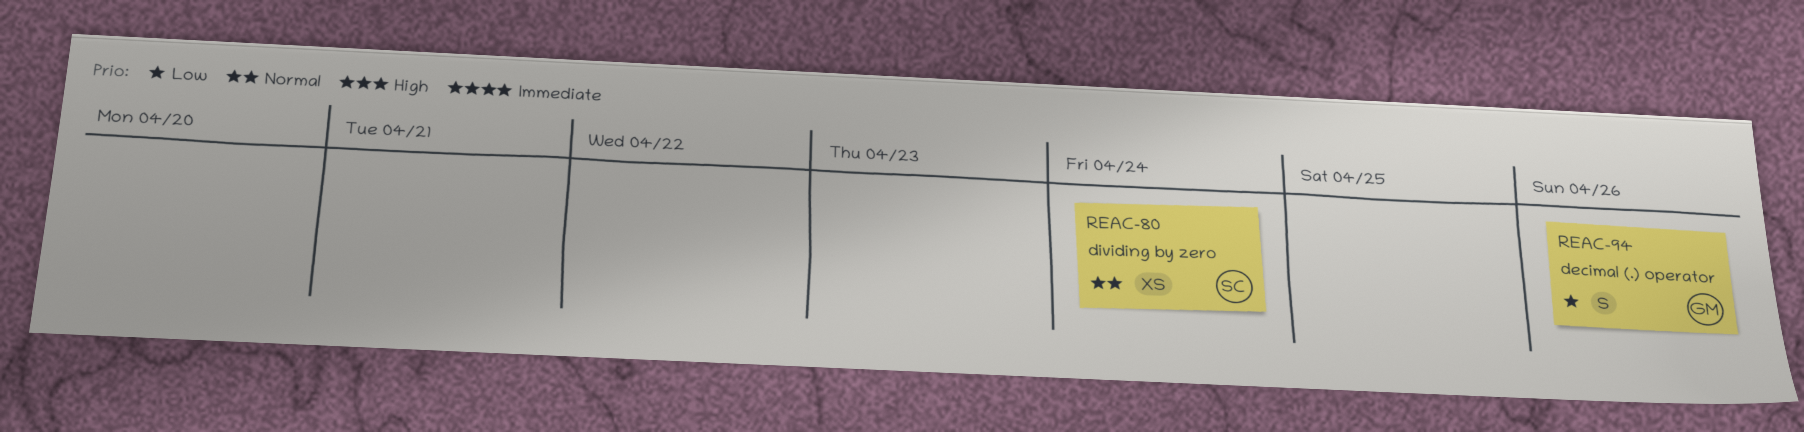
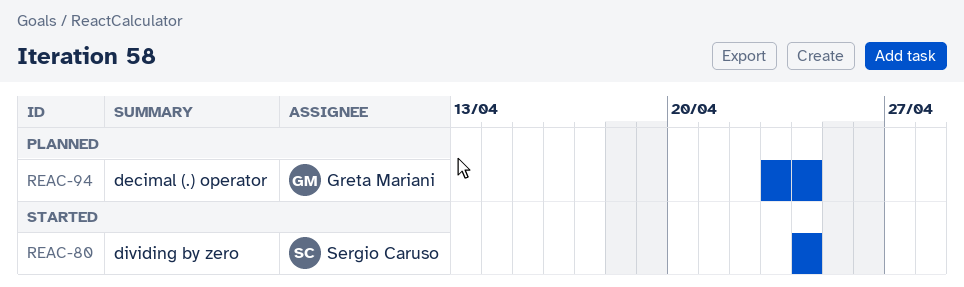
REAC-94, due: Apr 26 -> Apr 24

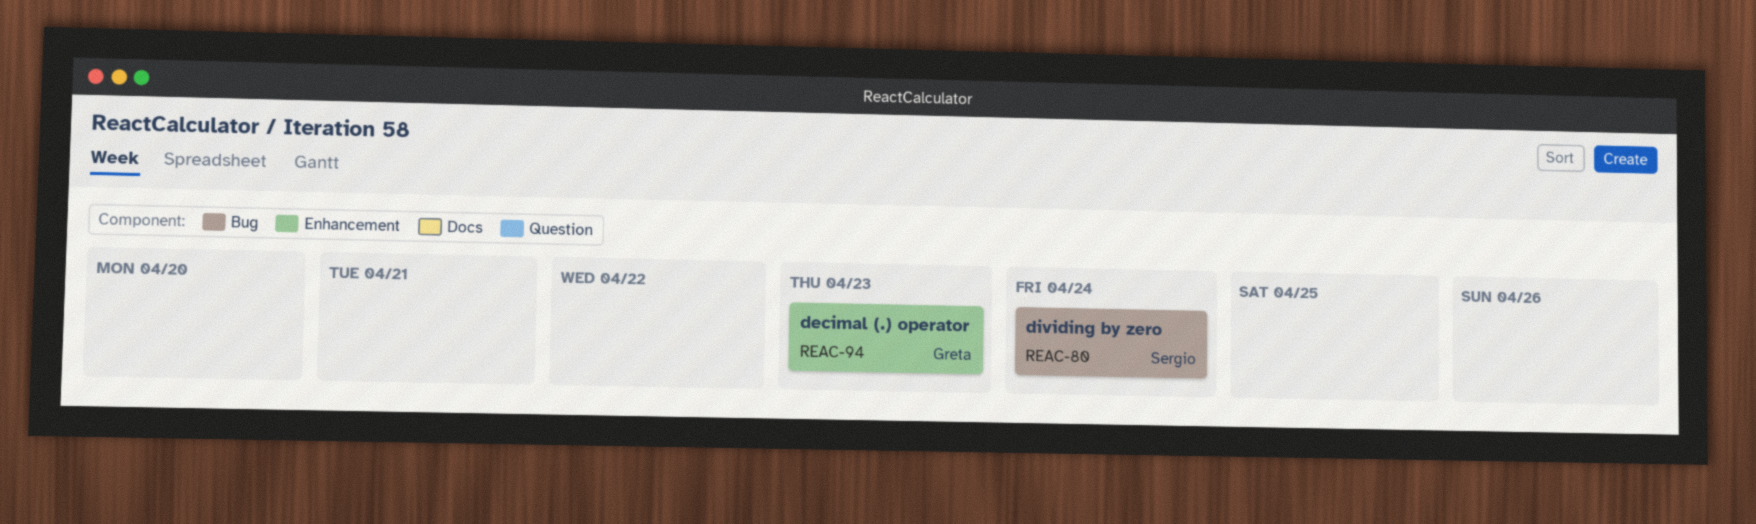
REAC-94, due: Apr 24 -> Apr 23

